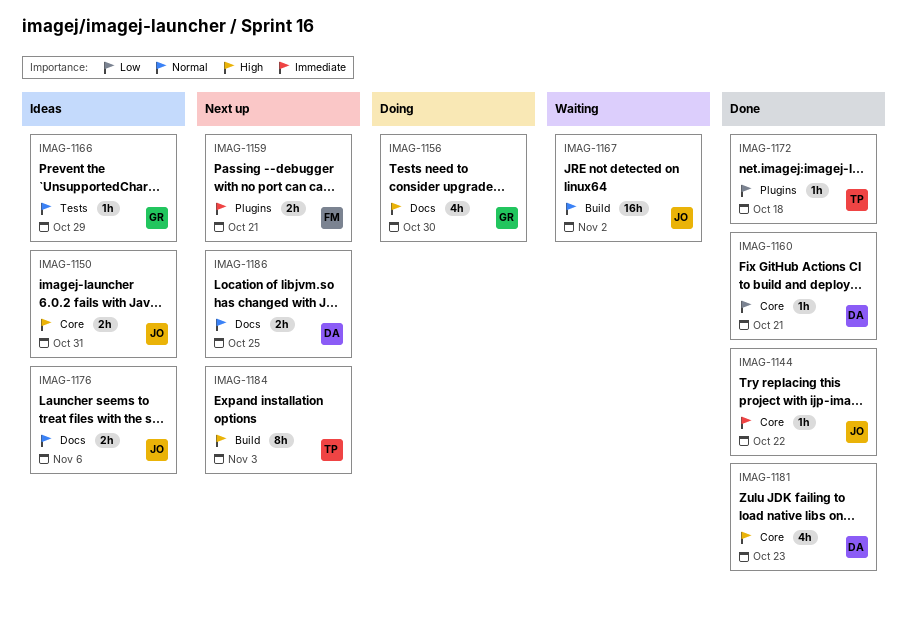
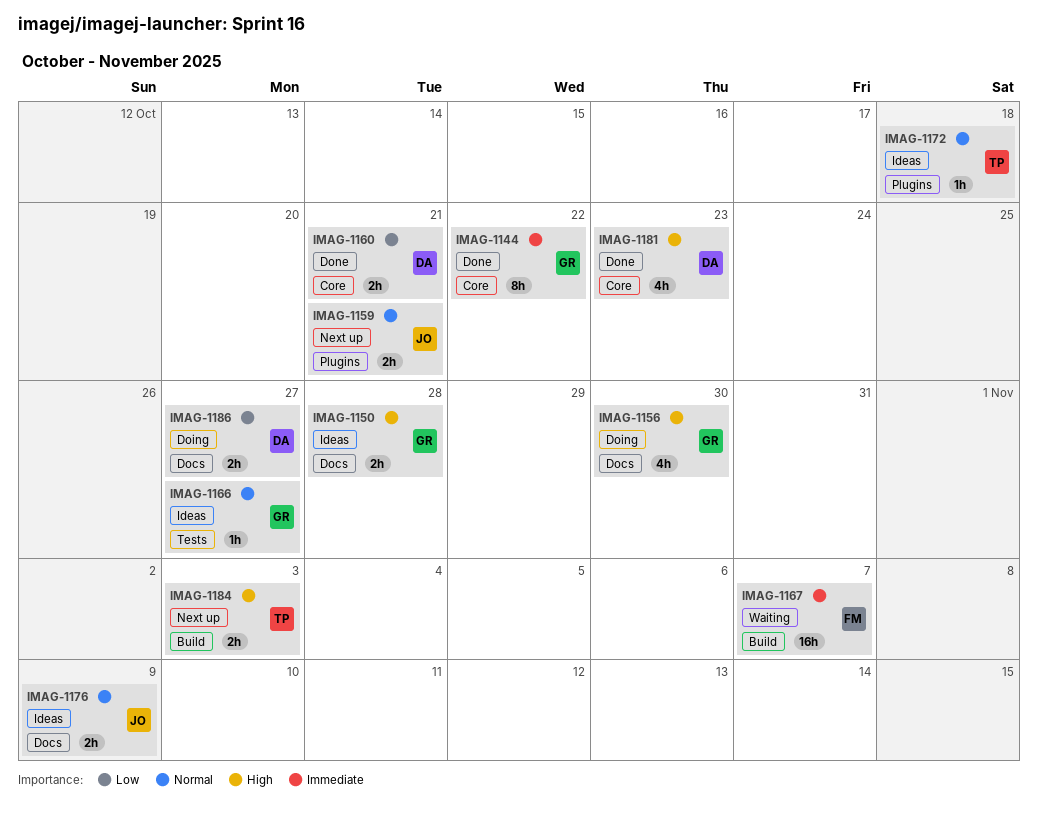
IMAG-1144, owner: JO -> GR
IMAG-1144, estimate: 1h -> 8h
IMAG-1150, owner: JO -> GR
IMAG-1150, label: Core -> Docs
IMAG-1150, due: Oct 31 -> Oct 28
IMAG-1159, owner: FM -> JO
IMAG-1159, priority: Immediate -> Normal
IMAG-1160, estimate: 1h -> 2h
IMAG-1166, due: Oct 29 -> Oct 27
IMAG-1167, owner: JO -> FM
IMAG-1167, priority: Normal -> Immediate
IMAG-1167, due: Nov 2 -> Nov 7
IMAG-1172, status: Done -> Ideas
IMAG-1172, priority: Low -> Normal
IMAG-1176, due: Nov 6 -> Nov 9
IMAG-1184, estimate: 8h -> 2h
IMAG-1186, status: Next up -> Doing
IMAG-1186, priority: Normal -> Low
IMAG-1186, due: Oct 25 -> Oct 27

